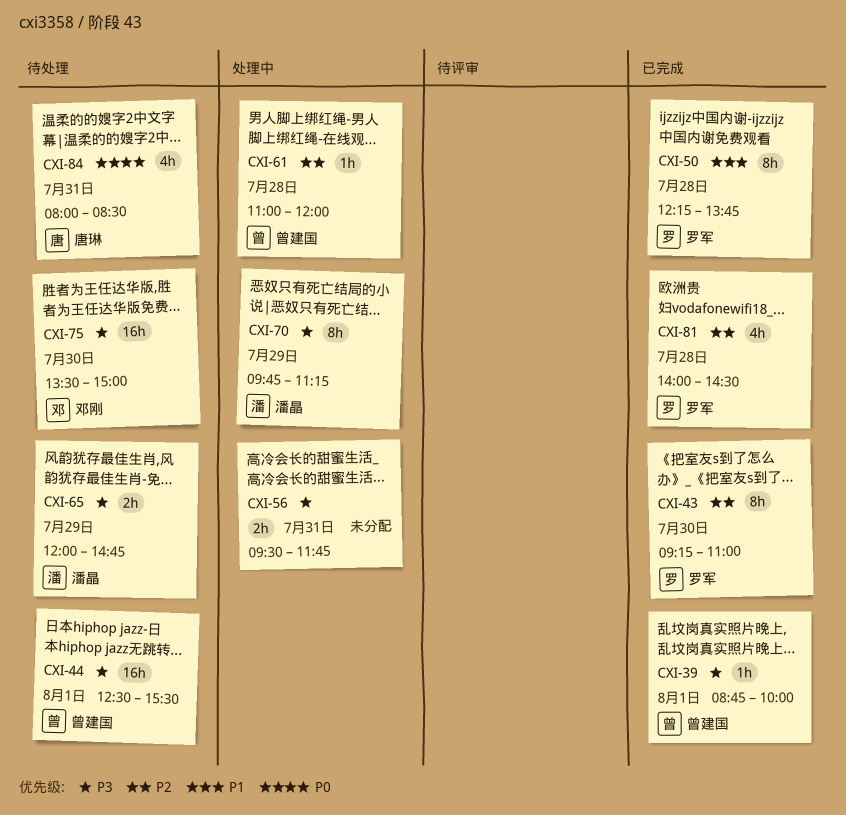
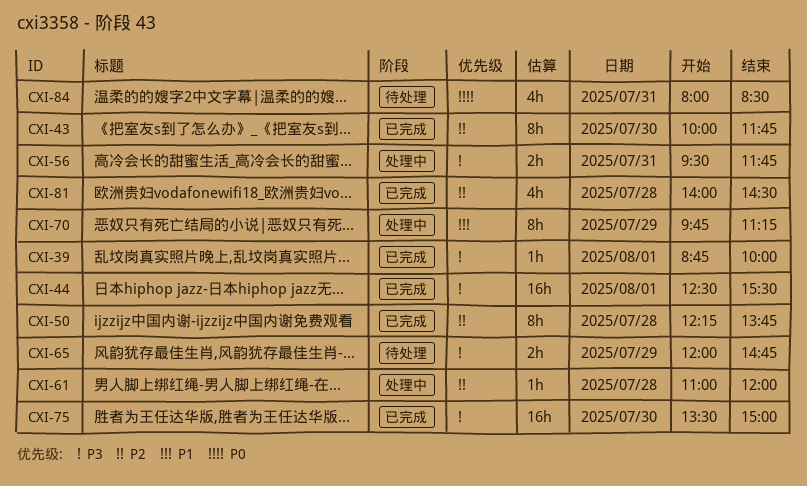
CXI-43, begins: 09:15 -> 10:00
CXI-43, ends: 11:00 -> 11:45
CXI-44, status: 待处理 -> 已完成
CXI-50, priority: P1 -> P2
CXI-70, priority: P3 -> P1
CXI-75, status: 待处理 -> 已完成

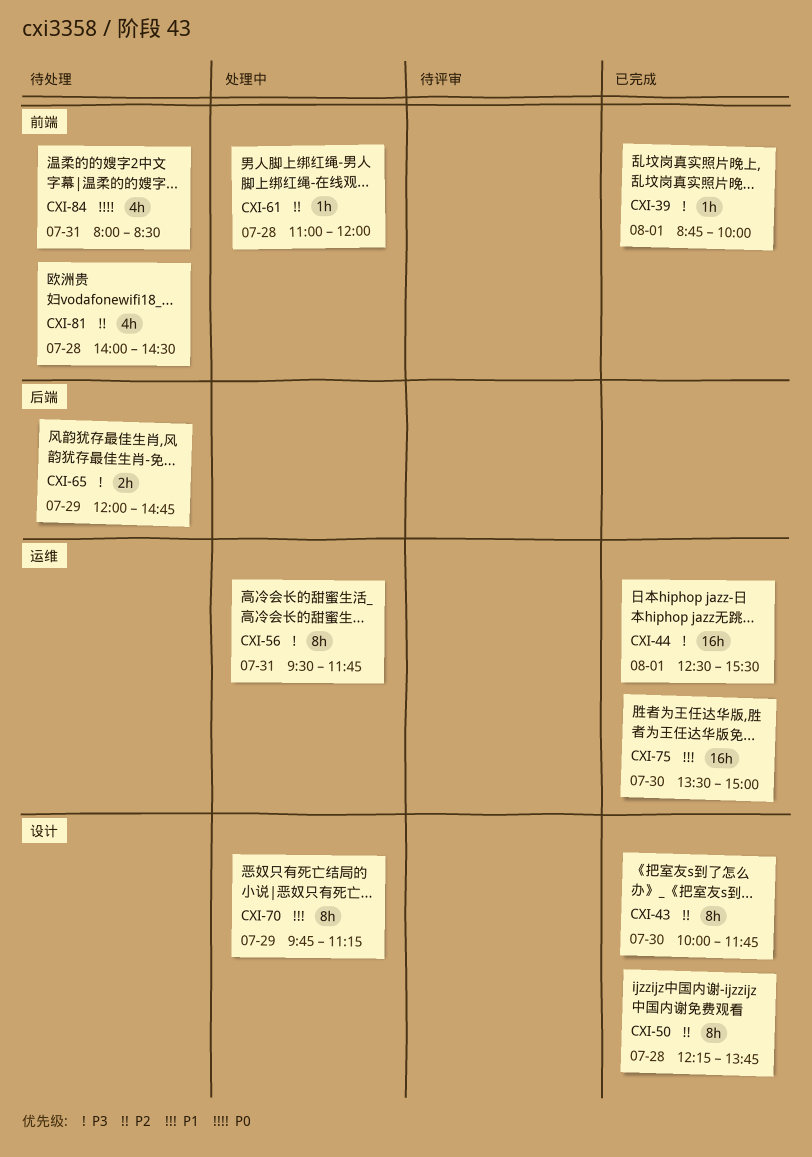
CXI-56, estimate: 2h -> 8h
CXI-75, priority: P3 -> P1
CXI-81, status: 已完成 -> 待处理

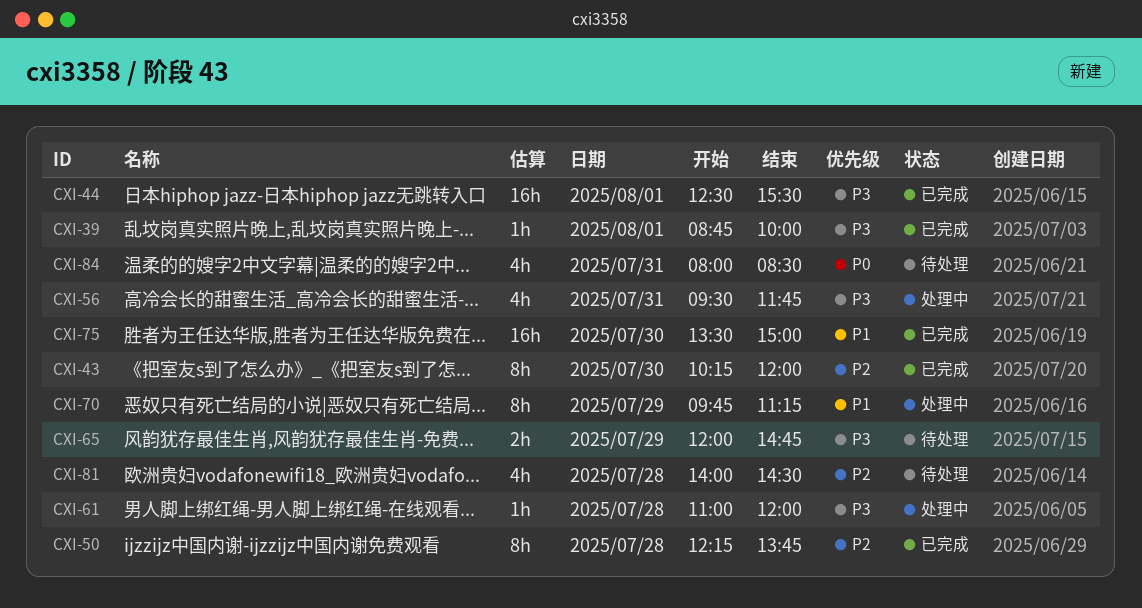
CXI-43, begins: 10:00 -> 10:15
CXI-43, ends: 11:45 -> 12:00
CXI-56, estimate: 8h -> 4h
CXI-61, priority: P2 -> P3

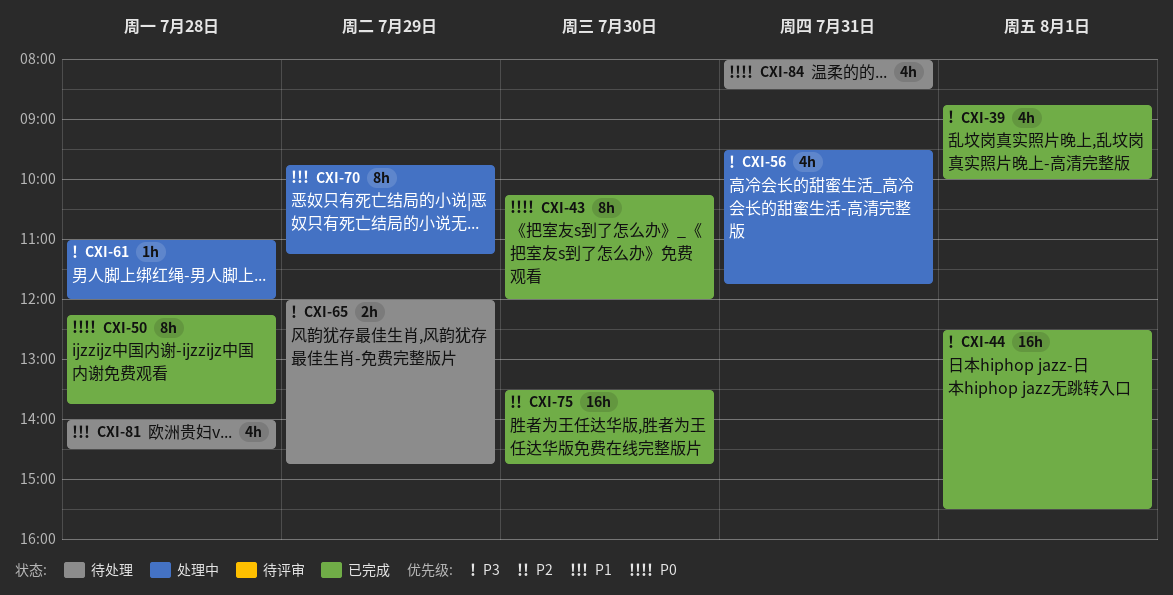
CXI-39, estimate: 1h -> 4h
CXI-43, priority: P2 -> P0
CXI-50, priority: P2 -> P0
CXI-75, priority: P1 -> P2
CXI-75, ends: 15:00 -> 14:45
CXI-81, priority: P2 -> P1

